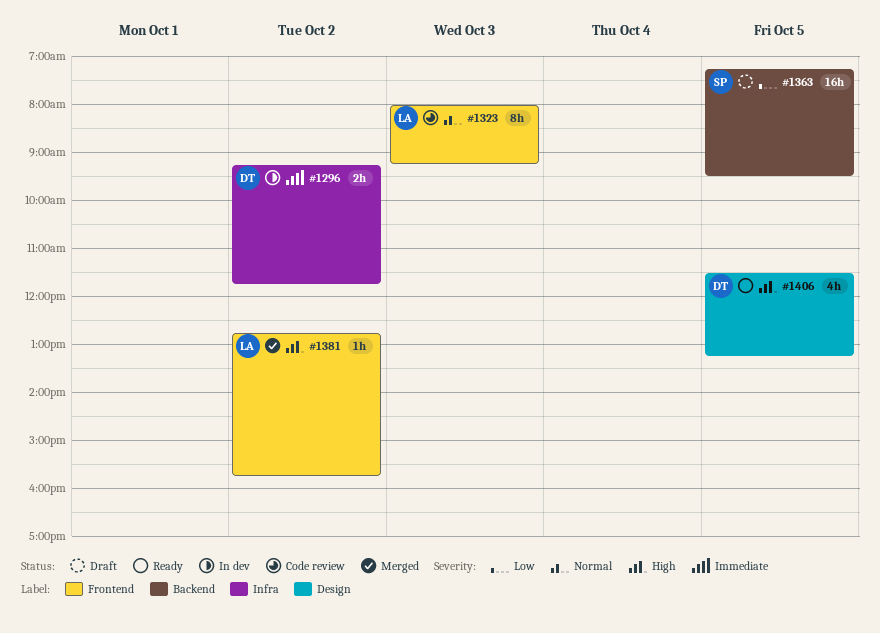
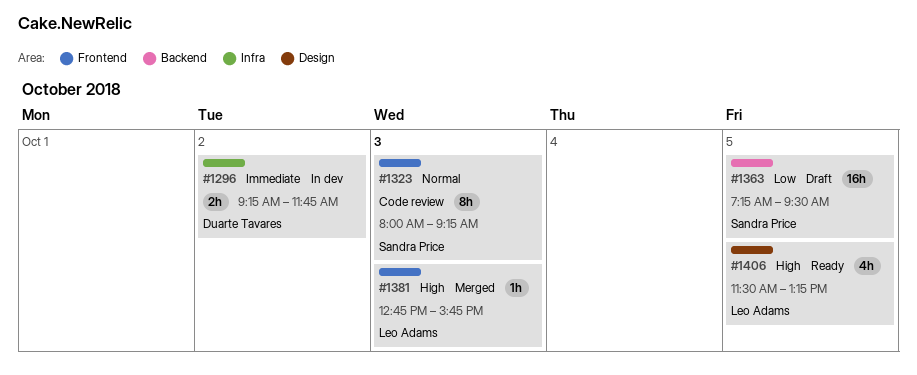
#1323, owner: Leo Adams -> Sandra Price
#1381, day: Oct 2 -> Oct 3
#1406, owner: Duarte Tavares -> Leo Adams

